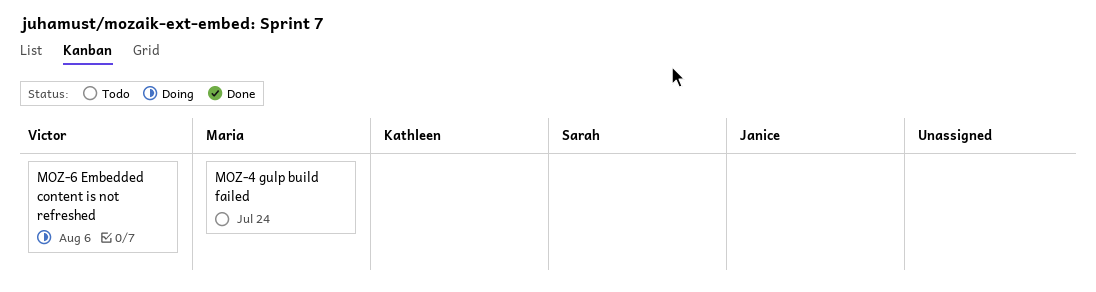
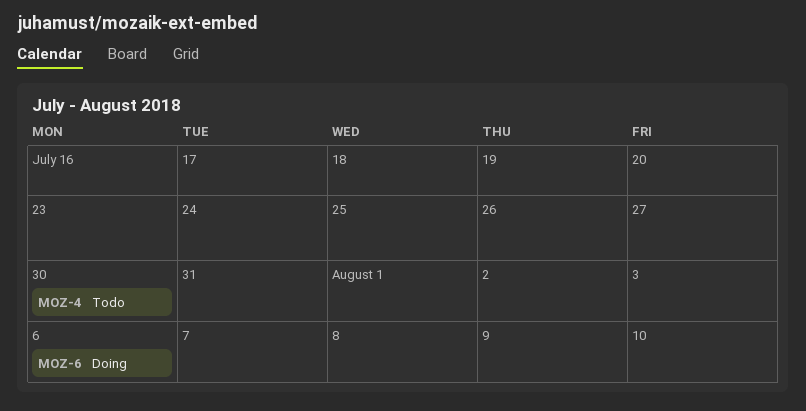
MOZ-4, due: Jul 24 -> Jul 30

